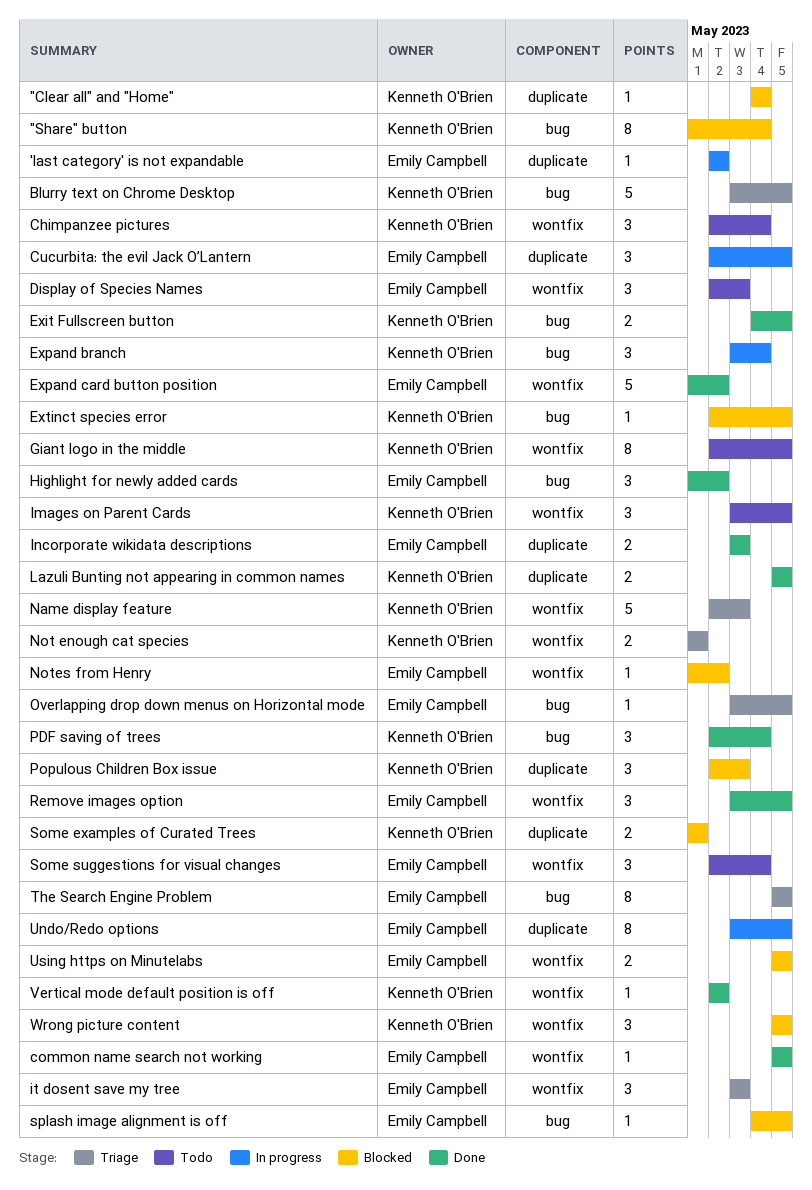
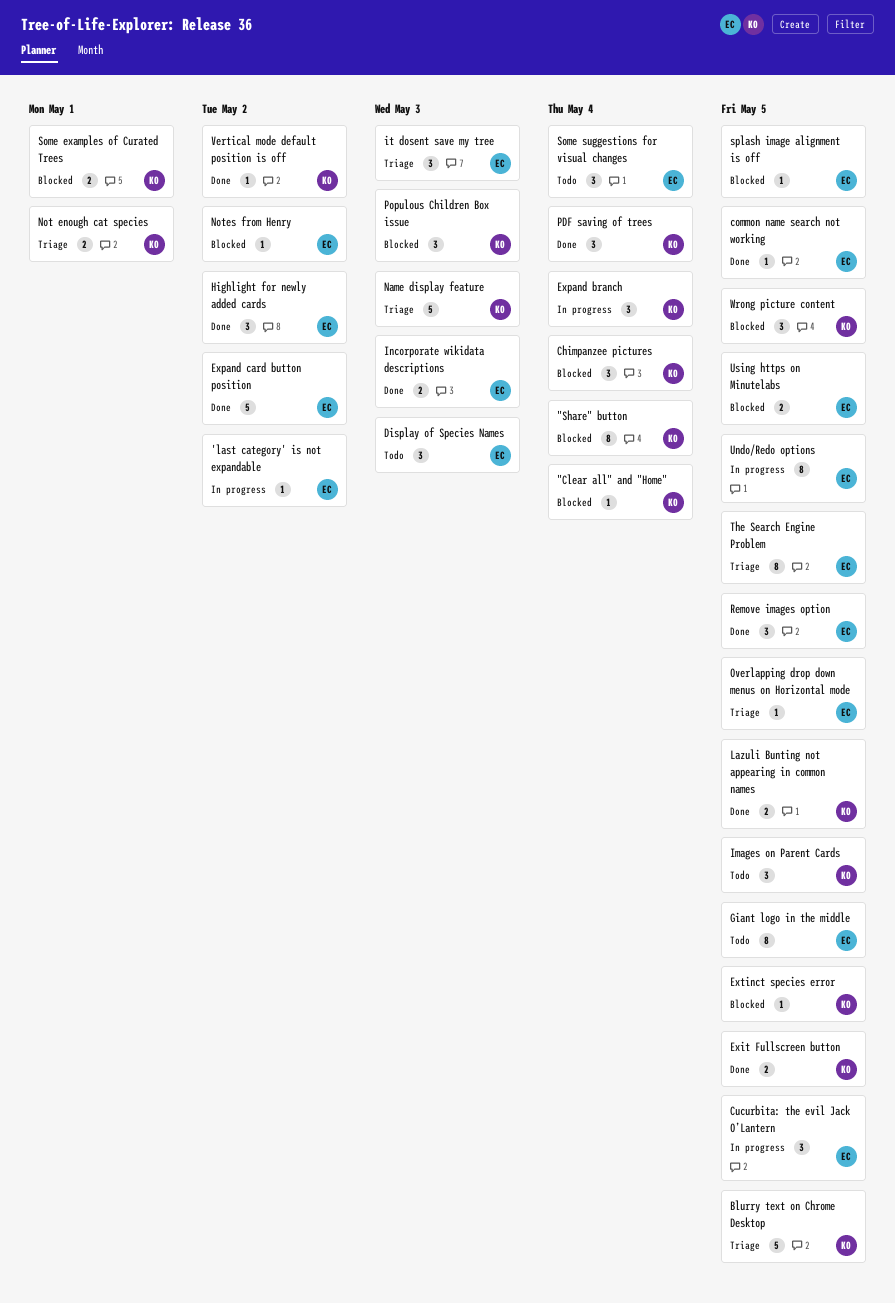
Chimpanzee pictures, status: Todo -> Blocked
Giant logo in the middle, owner: Kenneth O'Brien -> Emily Campbell

